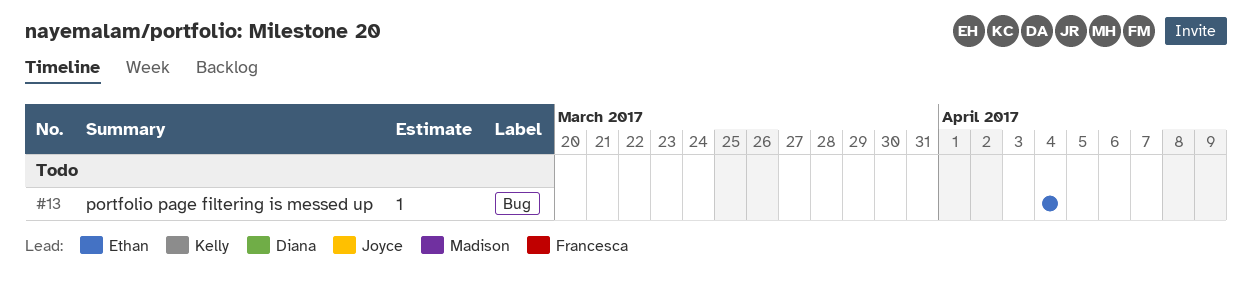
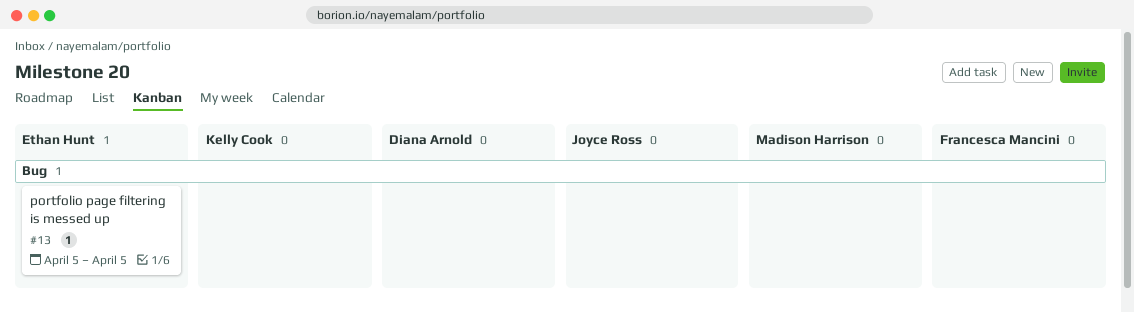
#13, start: Apr 4 -> Apr 5
#13, due: Apr 4 -> Apr 5

